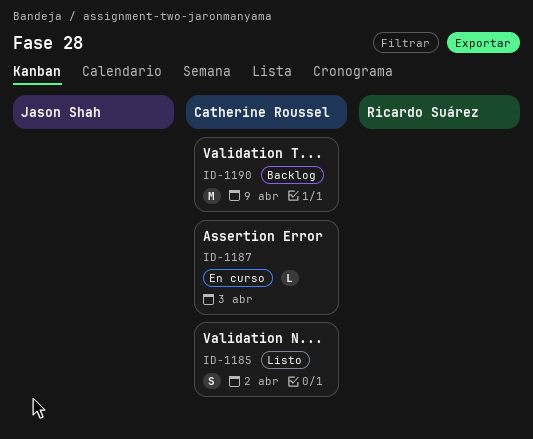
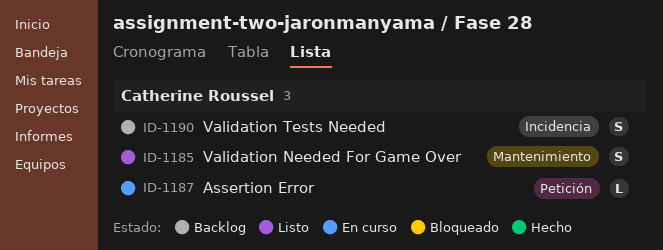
ID-1190, estimate: M -> S

